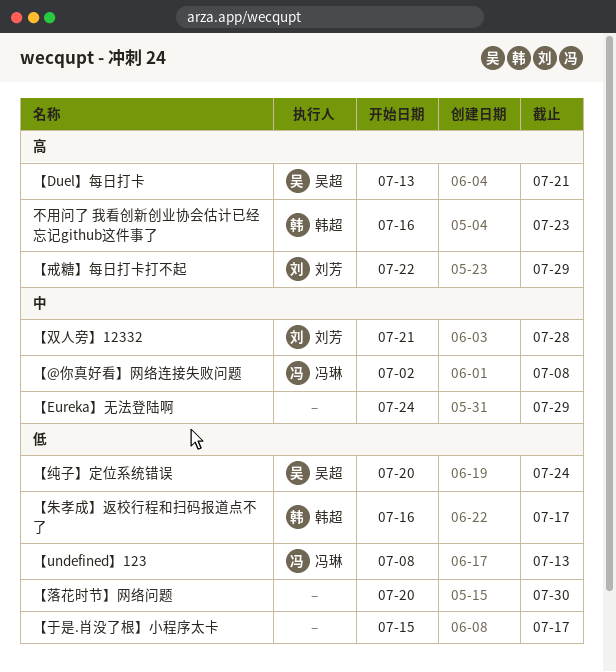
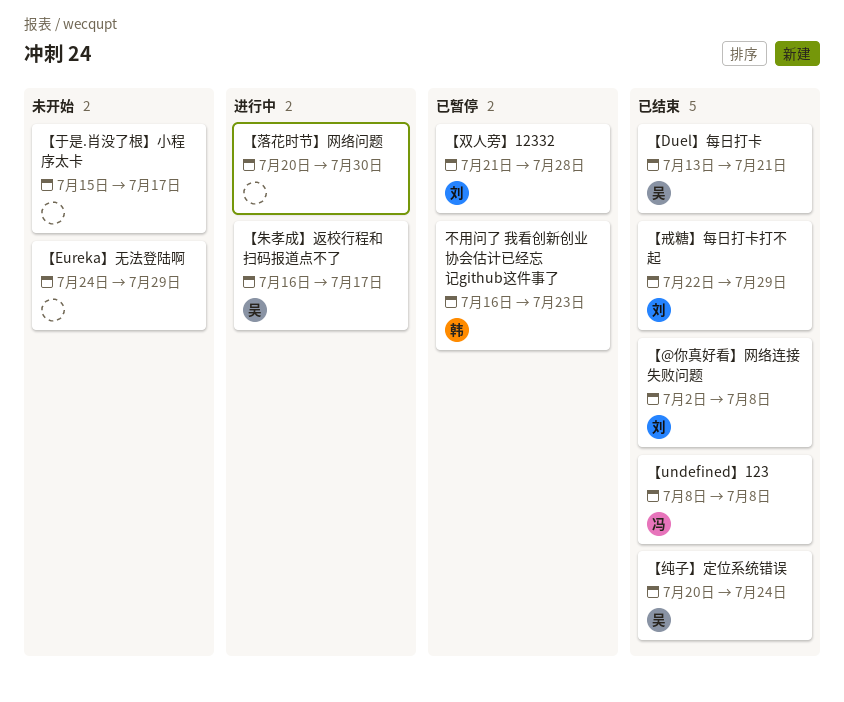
【@你真好看】网络连接失败问题, owner: 冯琳 -> 刘芳
【undefined】123, due: Jul 13 -> Jul 8
【朱孝成】返校行程和扫码报道点不了, owner: 韩超 -> 吴超

